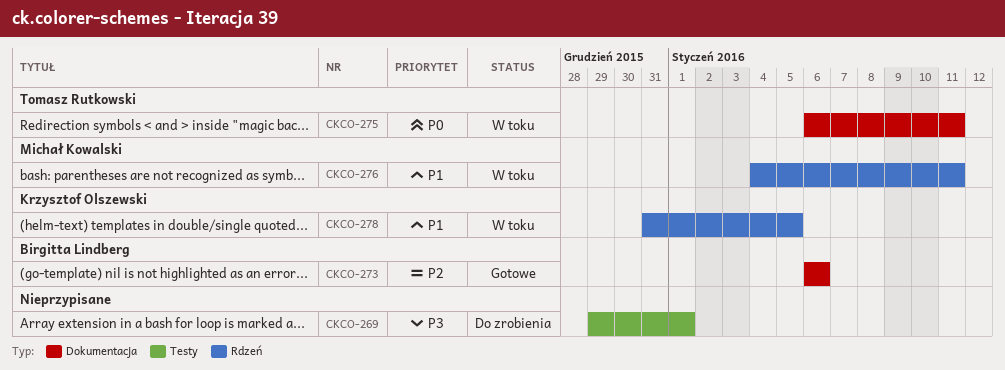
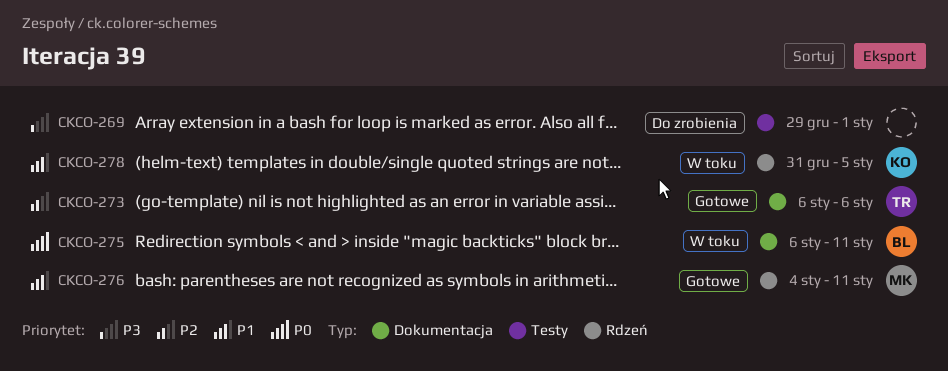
CKCO-273, owner: Birgitta Lindberg -> Tomasz Rutkowski
CKCO-275, owner: Tomasz Rutkowski -> Birgitta Lindberg
CKCO-276, status: W toku -> Gotowe

